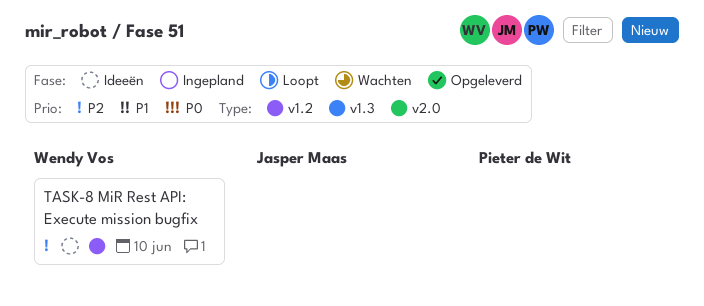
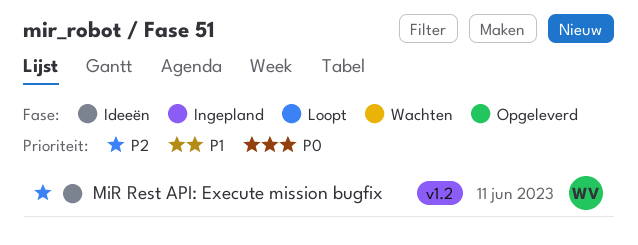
MiR Rest API: Execute mission bugfix, due: Jun 10 -> Jun 11

